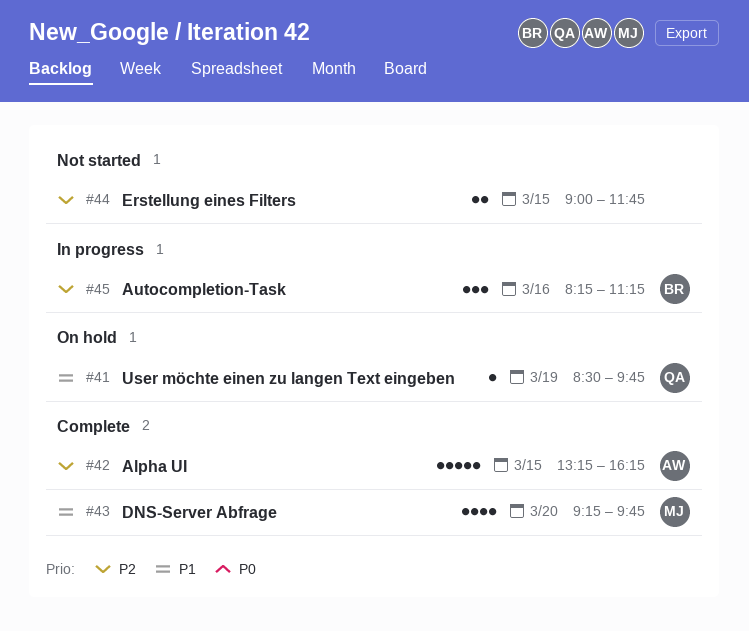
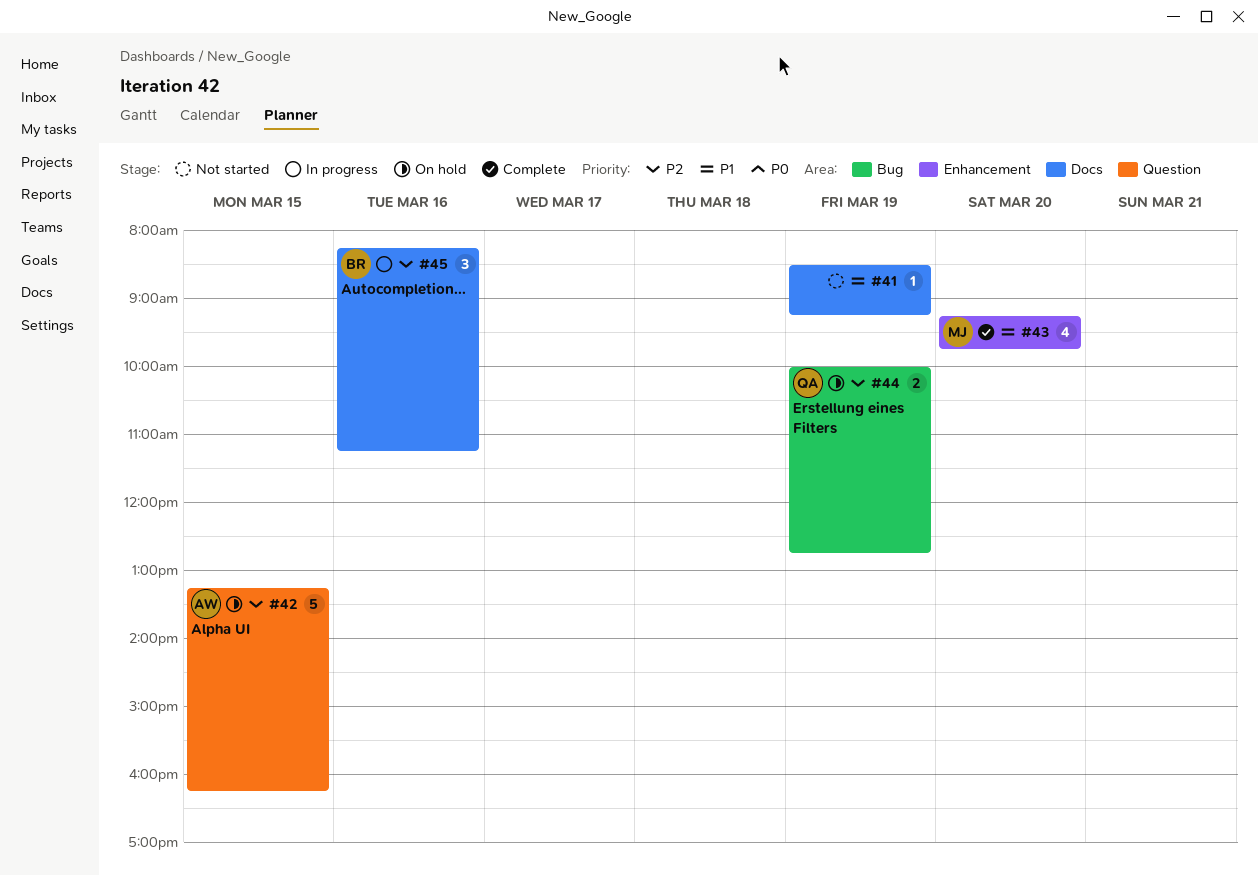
#41, status: On hold -> Not started
#41, owner: QA -> none
#41, ends: 09:45 -> 09:15
#42, status: Complete -> On hold
#44, status: Not started -> On hold
#44, owner: none -> QA
#44, day: Mar 15 -> Mar 19
#44, begins: 09:00 -> 10:00
#44, ends: 11:45 -> 12:45

